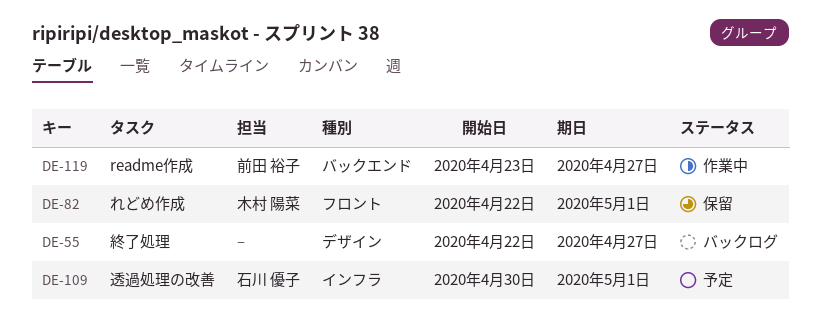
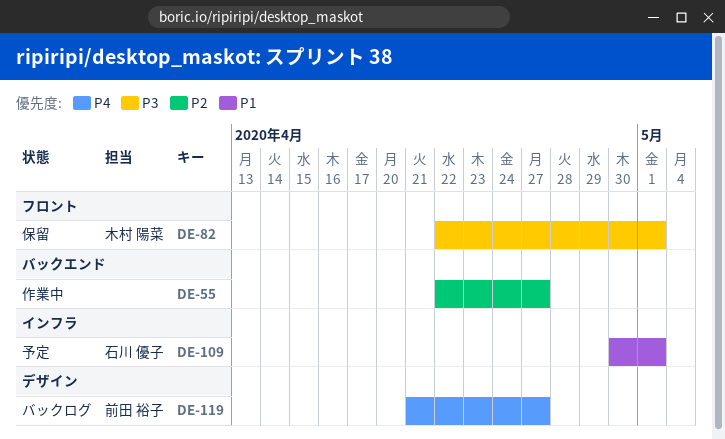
DE-55, status: バックログ -> 作業中
DE-55, label: デザイン -> バックエンド
DE-119, status: 作業中 -> バックログ
DE-119, label: バックエンド -> デザイン
DE-119, start: Apr 23 -> Apr 21

